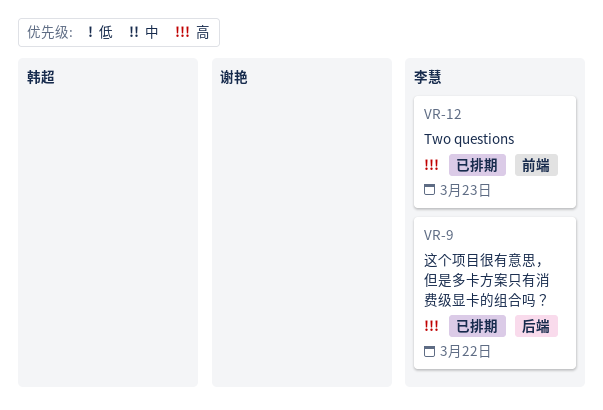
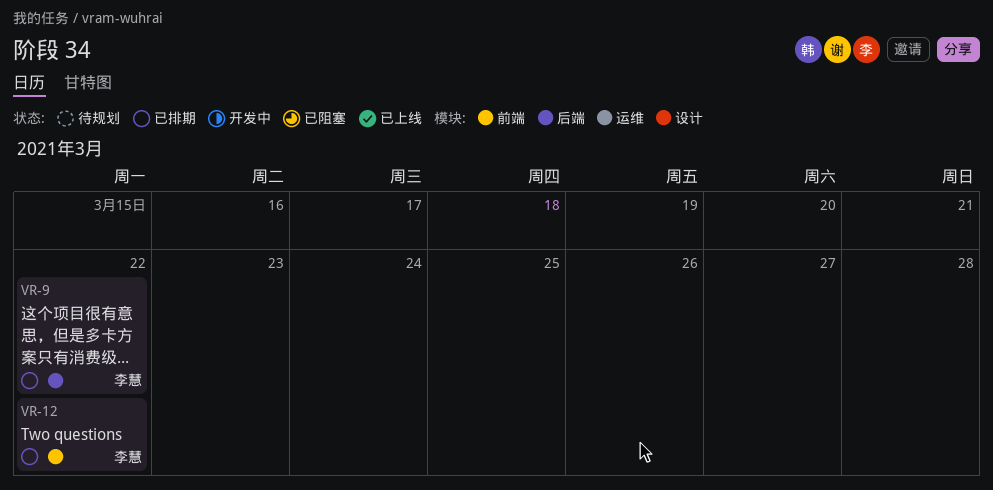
VR-12, due: Mar 23 -> Mar 22

